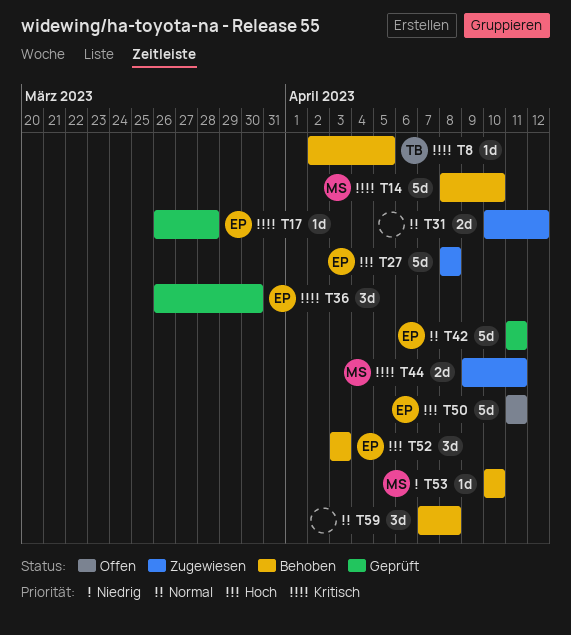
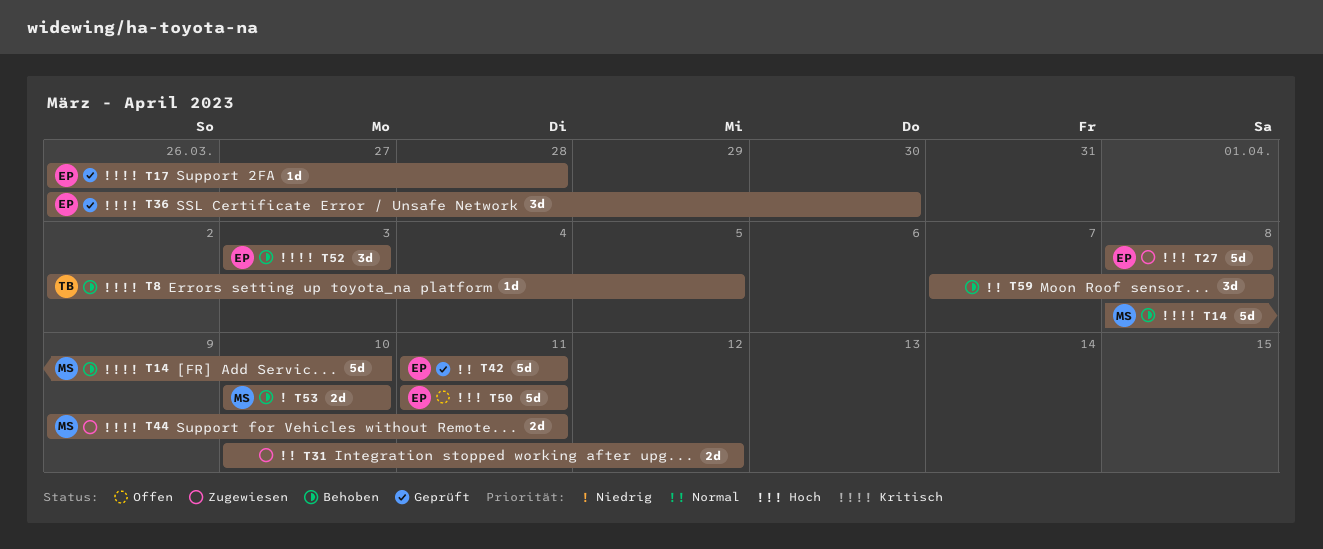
T52, priority: Hoch -> Kritisch
T53, estimate: 1d -> 2d

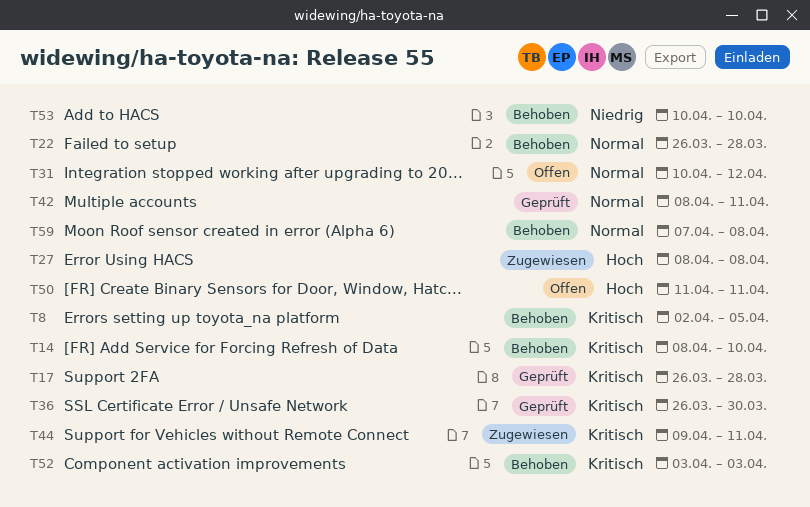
T22: none -> present
T31, status: Zugewiesen -> Offen
T42, start: Apr 11 -> Apr 8

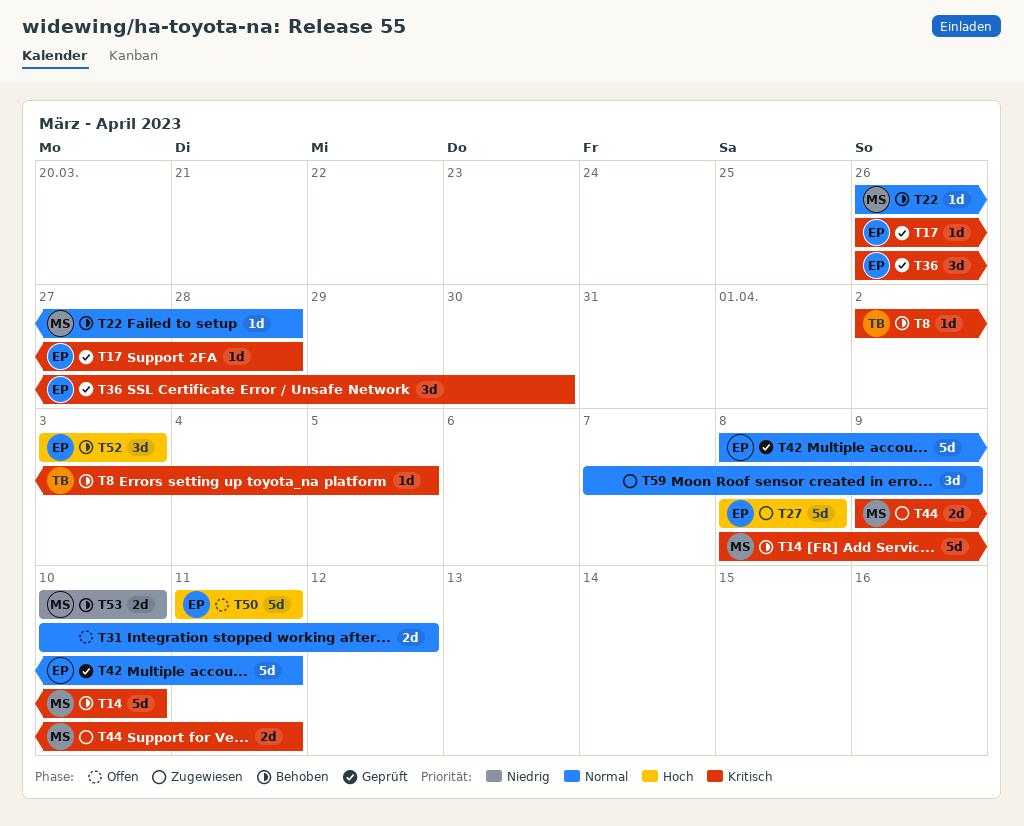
T52, priority: Kritisch -> Hoch
T59, status: Behoben -> Zugewiesen
T59, due: Apr 8 -> Apr 9

